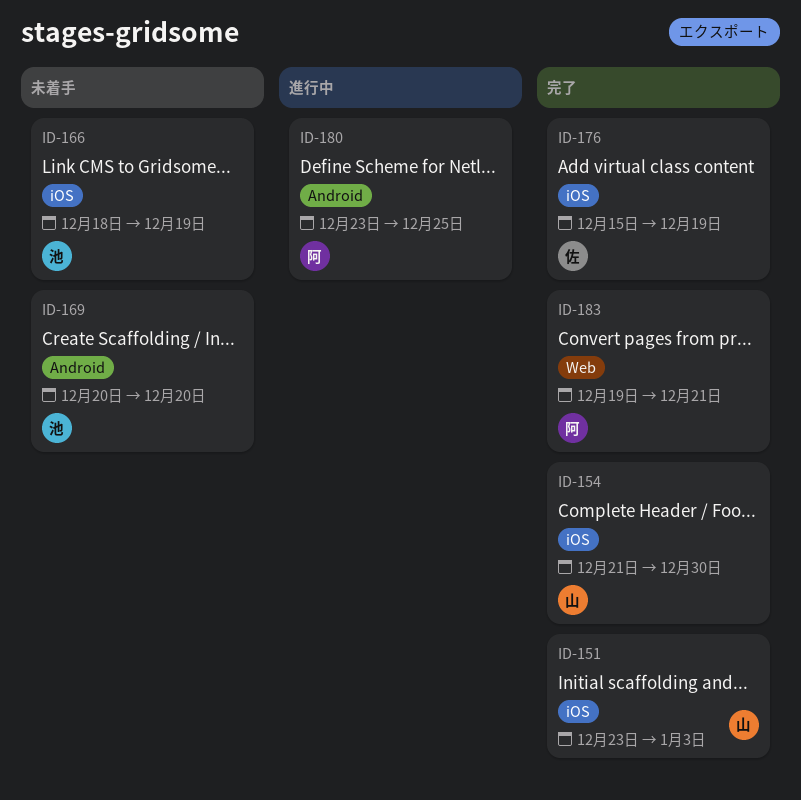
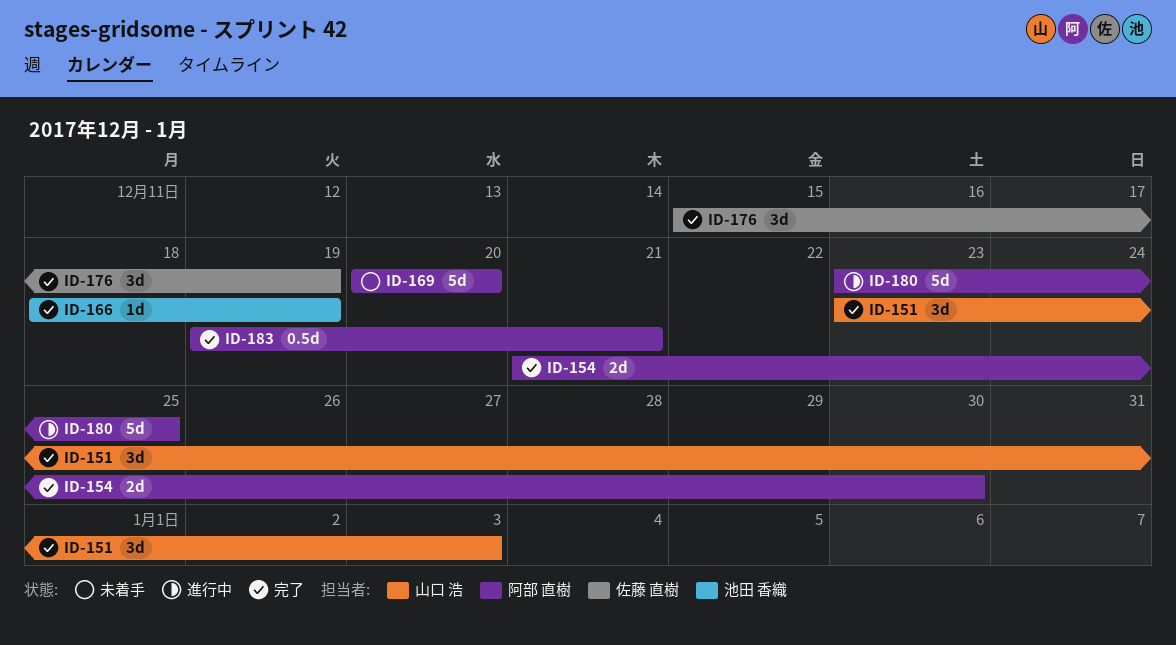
ID-154, owner: 山口 浩 -> 阿部 直樹
ID-166, status: 未着手 -> 完了
ID-169, owner: 池田 香織 -> 阿部 直樹

